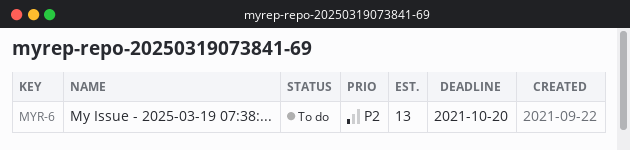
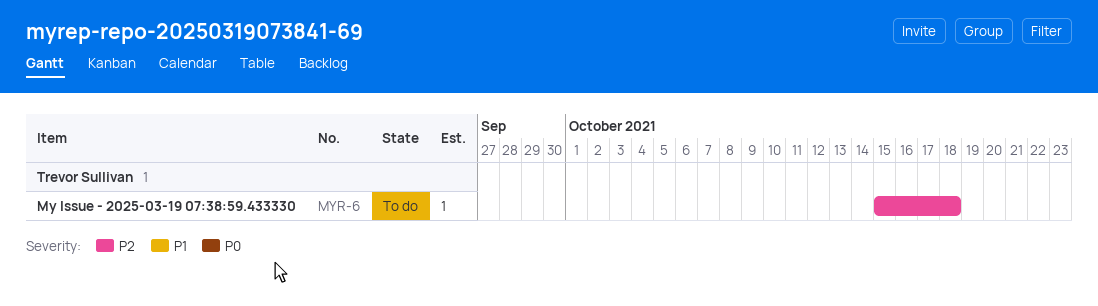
MYR-6, estimate: 13 -> 1
MYR-6, due: Oct 20 -> Oct 18

